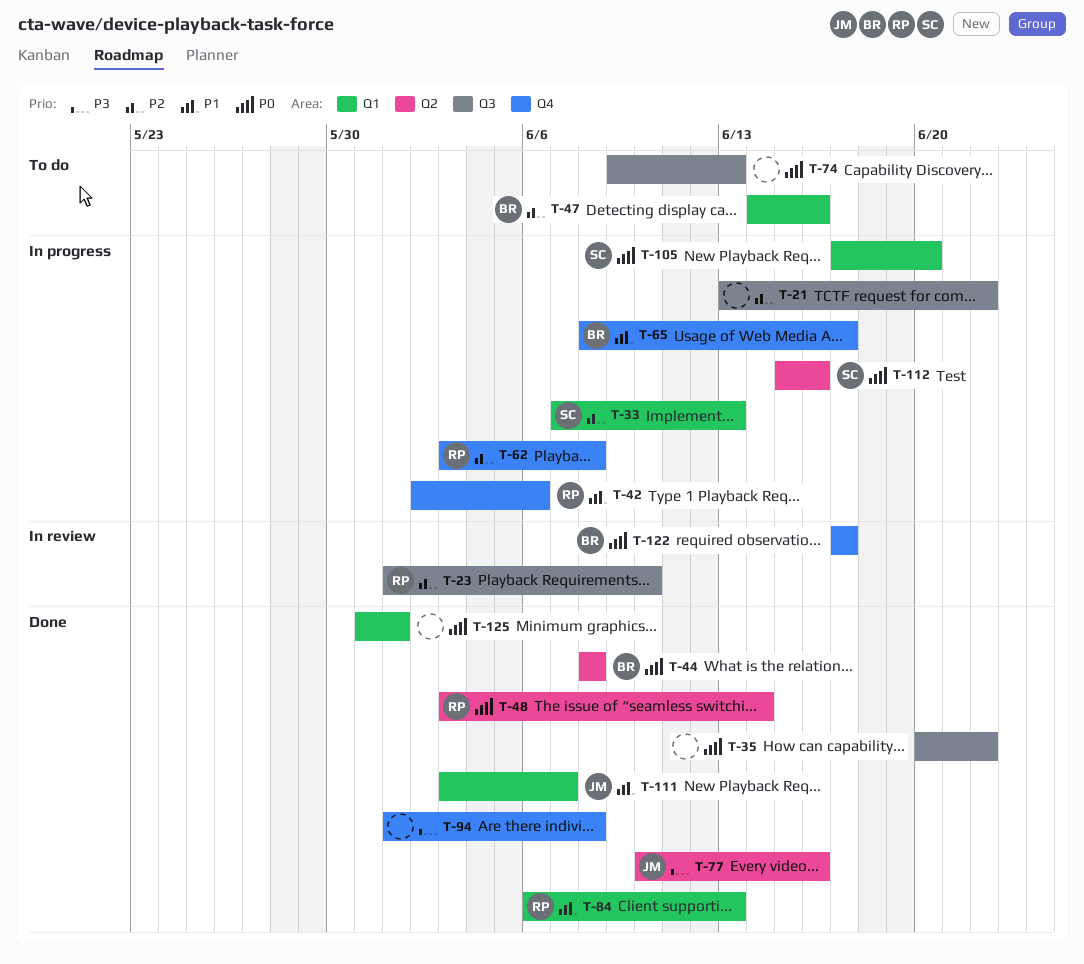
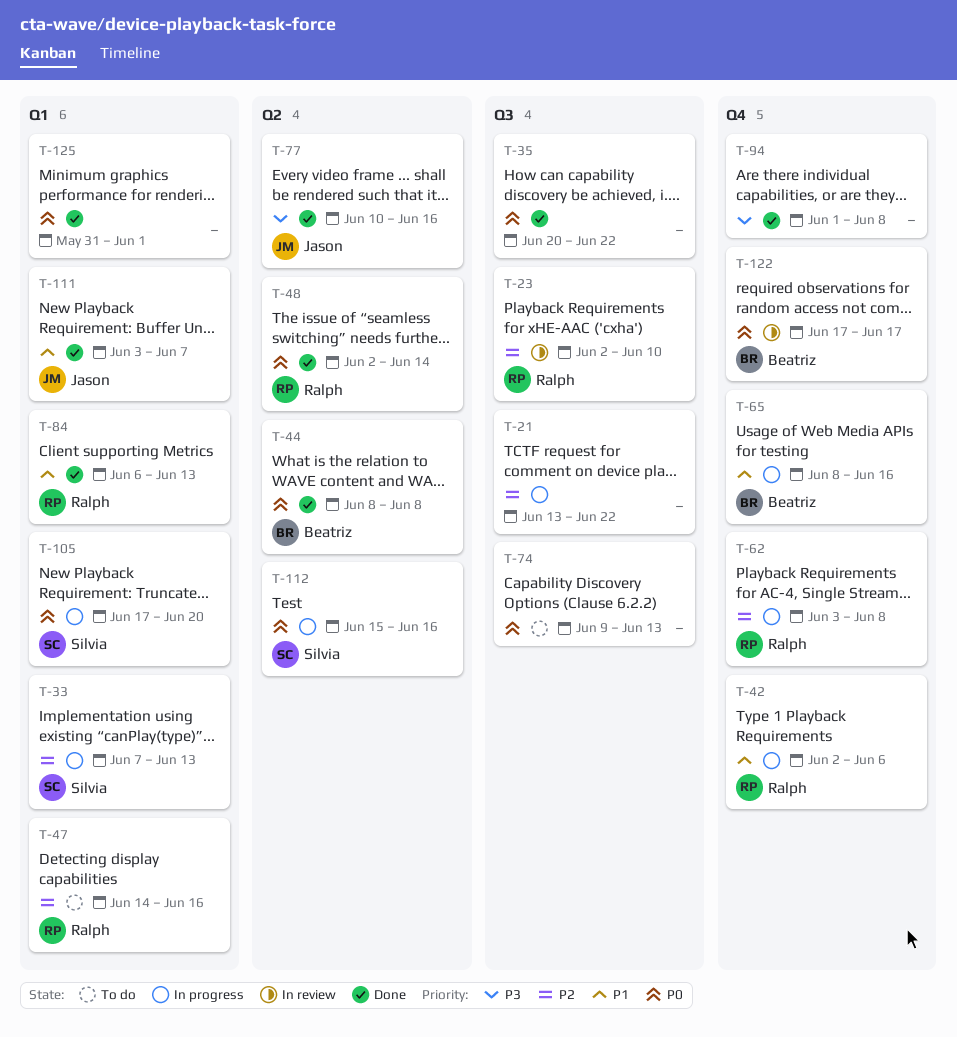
T-23, start: Jun 1 -> Jun 2
T-47, owner: Beatriz -> Ralph
T-48, start: Jun 3 -> Jun 2
T-65, due: Jun 17 -> Jun 16

